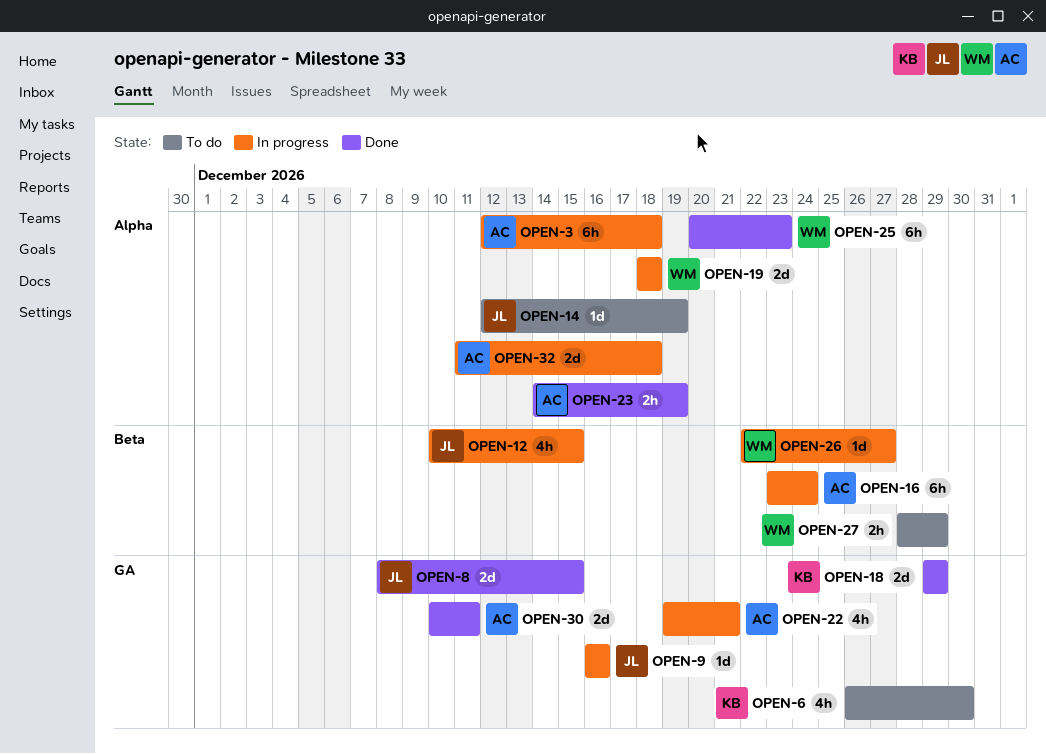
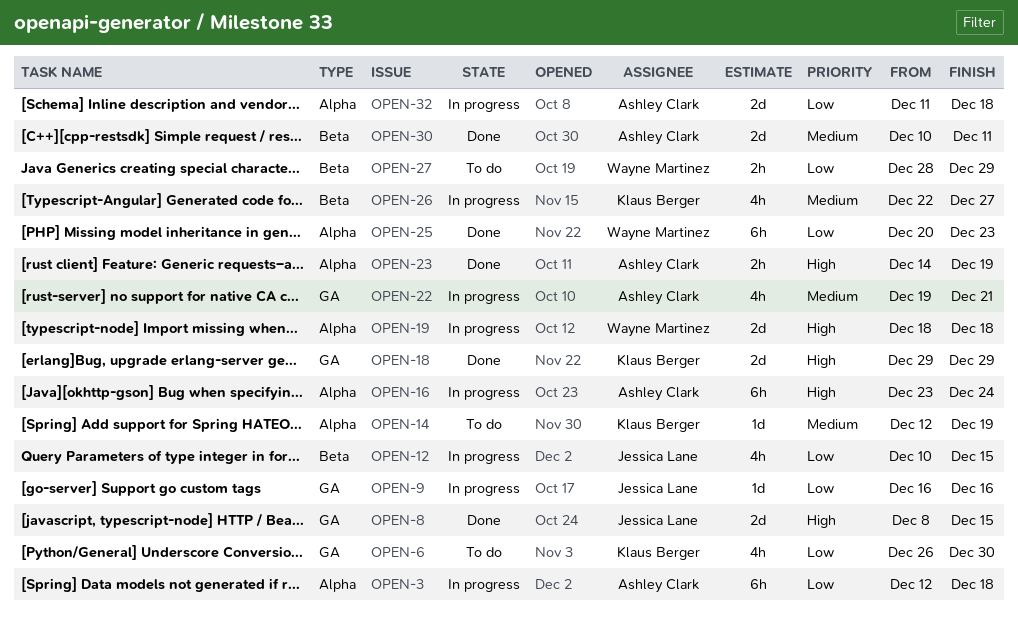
OPEN-14, owner: Jessica Lane -> Klaus Berger
OPEN-16, label: Beta -> Alpha
OPEN-26, owner: Wayne Martinez -> Klaus Berger
OPEN-26, estimate: 1d -> 4h
OPEN-30, label: GA -> Beta

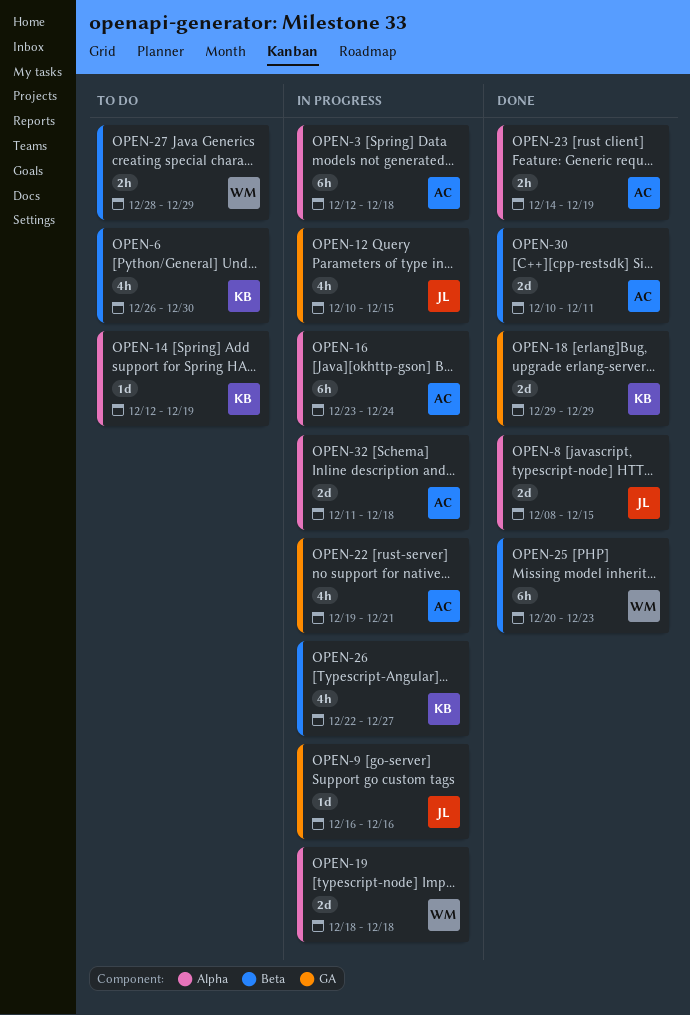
OPEN-6, label: GA -> Beta
OPEN-8, label: GA -> Alpha
OPEN-12, label: Beta -> GA
OPEN-25, label: Alpha -> Beta

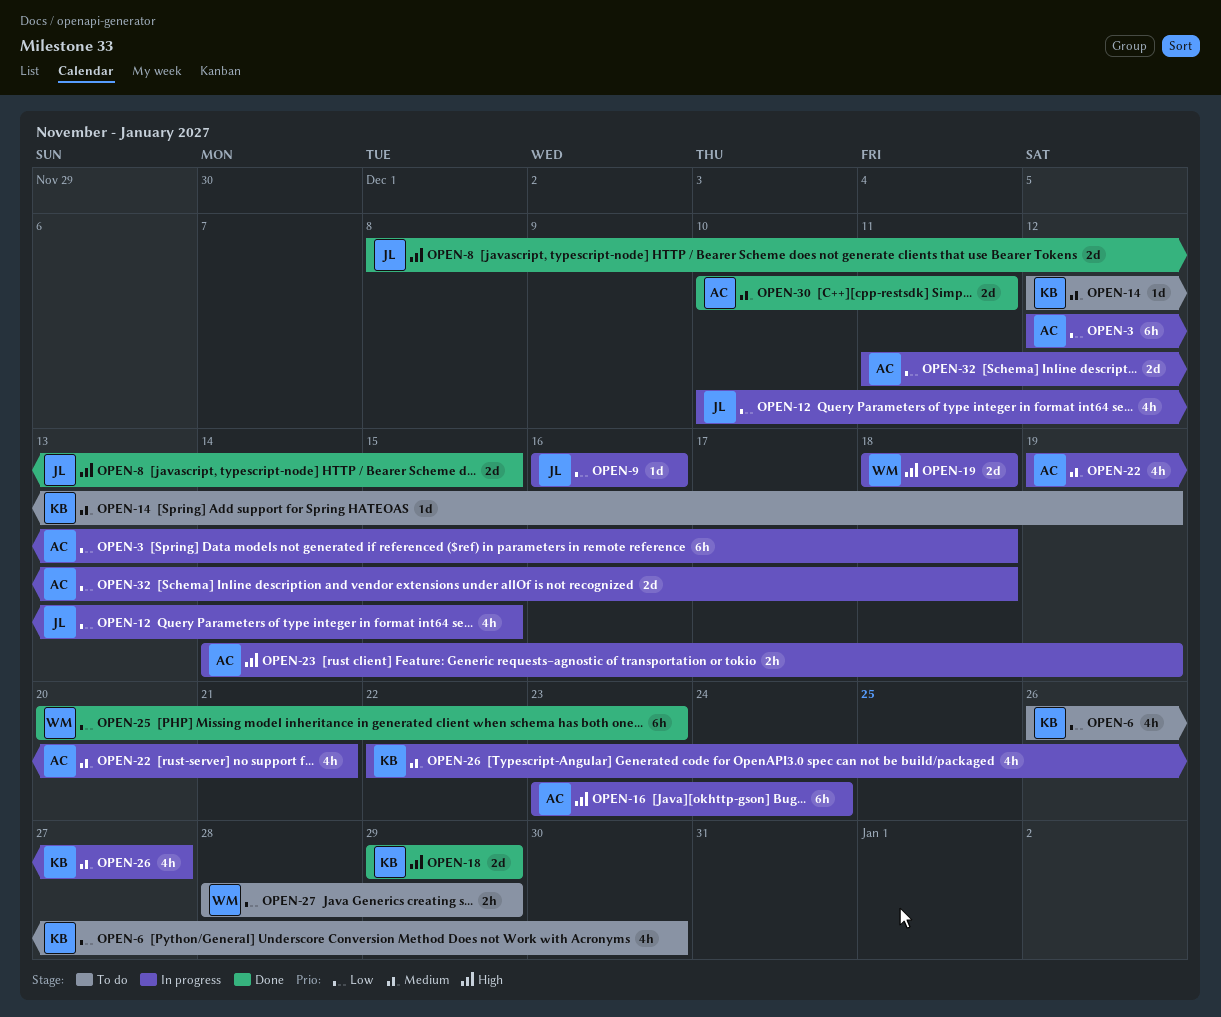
OPEN-23, status: Done -> In progress

